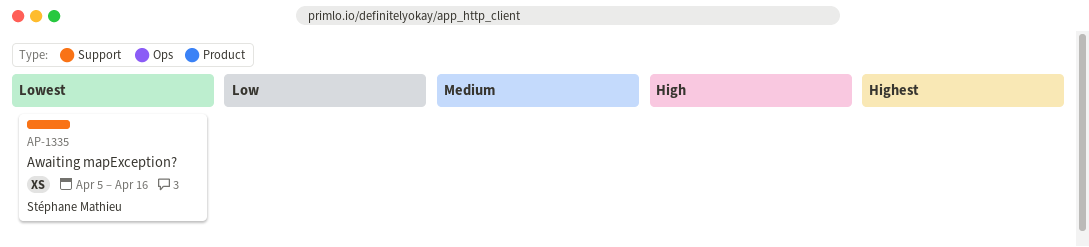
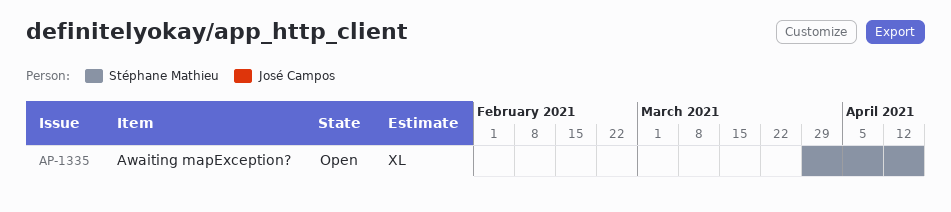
AP-1335, estimate: XS -> XL
AP-1335, start: Apr 5 -> Mar 29

